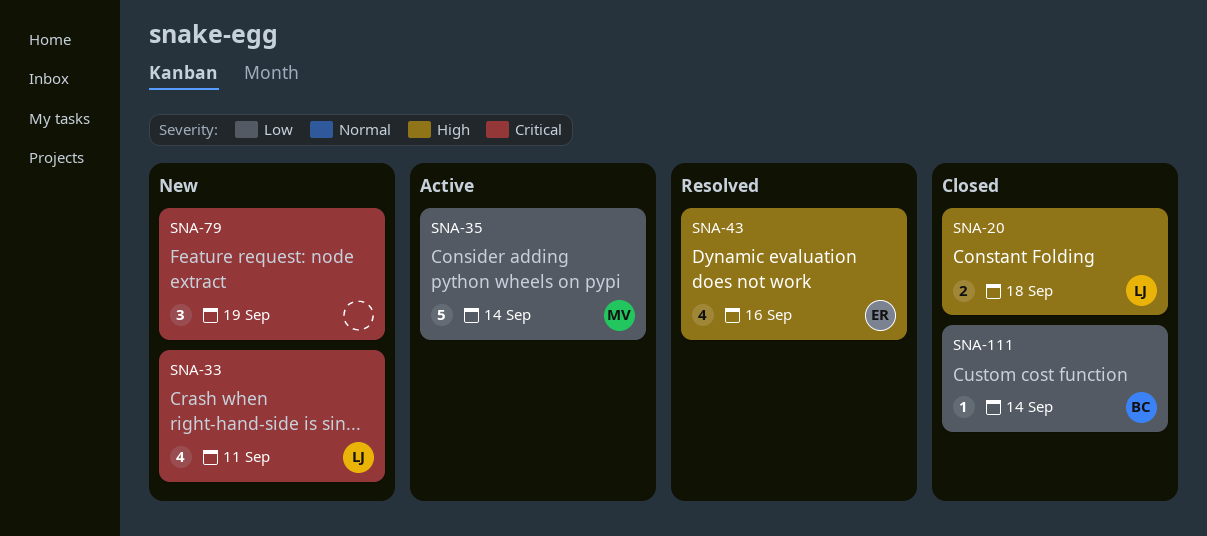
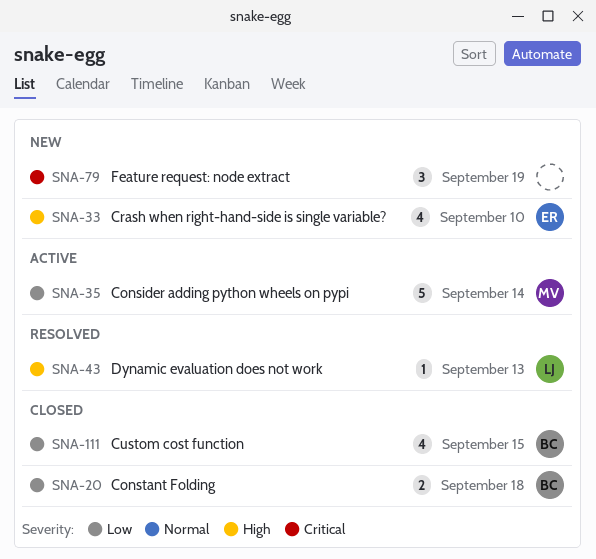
SNA-20, owner: LJ -> BC
SNA-20, priority: High -> Low
SNA-33, owner: LJ -> ER
SNA-33, priority: Critical -> High
SNA-33, due: Sep 11 -> Sep 10
SNA-43, owner: ER -> LJ
SNA-43, estimate: 4 -> 1
SNA-43, due: Sep 16 -> Sep 13
SNA-111, estimate: 1 -> 4
SNA-111, due: Sep 14 -> Sep 15

